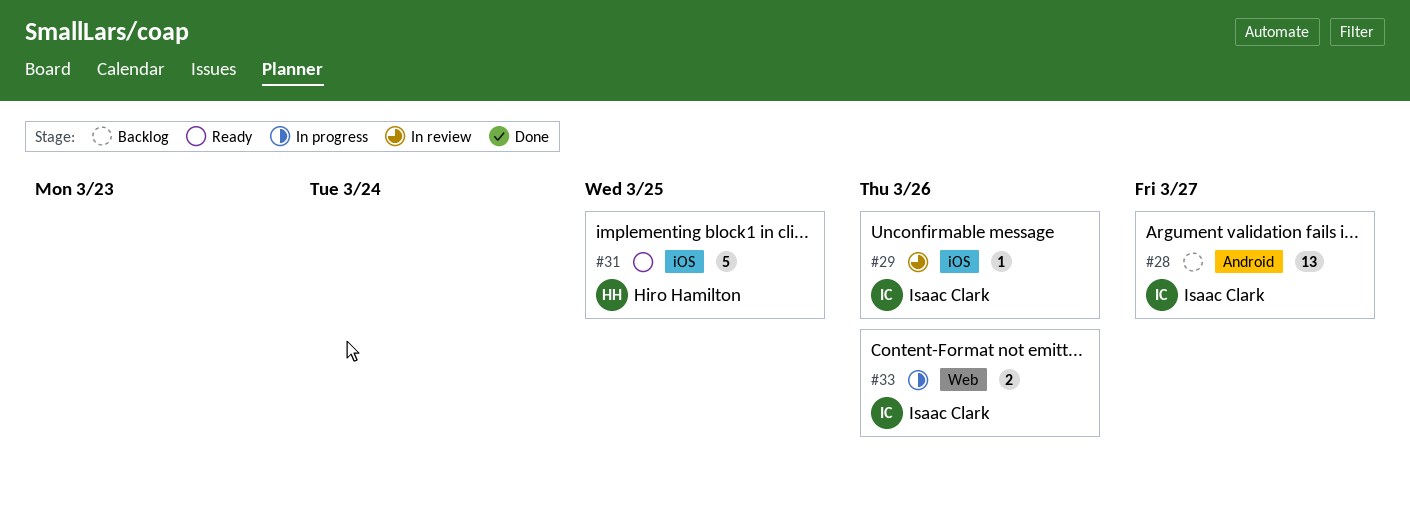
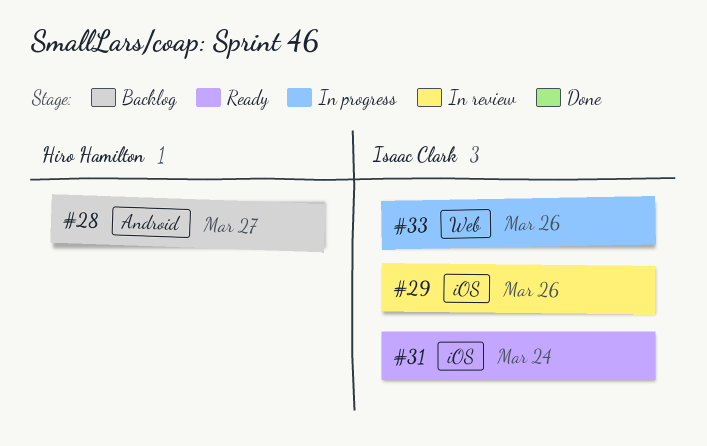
#28, owner: Isaac Clark -> Hiro Hamilton
#31, owner: Hiro Hamilton -> Isaac Clark
#31, due: Mar 25 -> Mar 24

